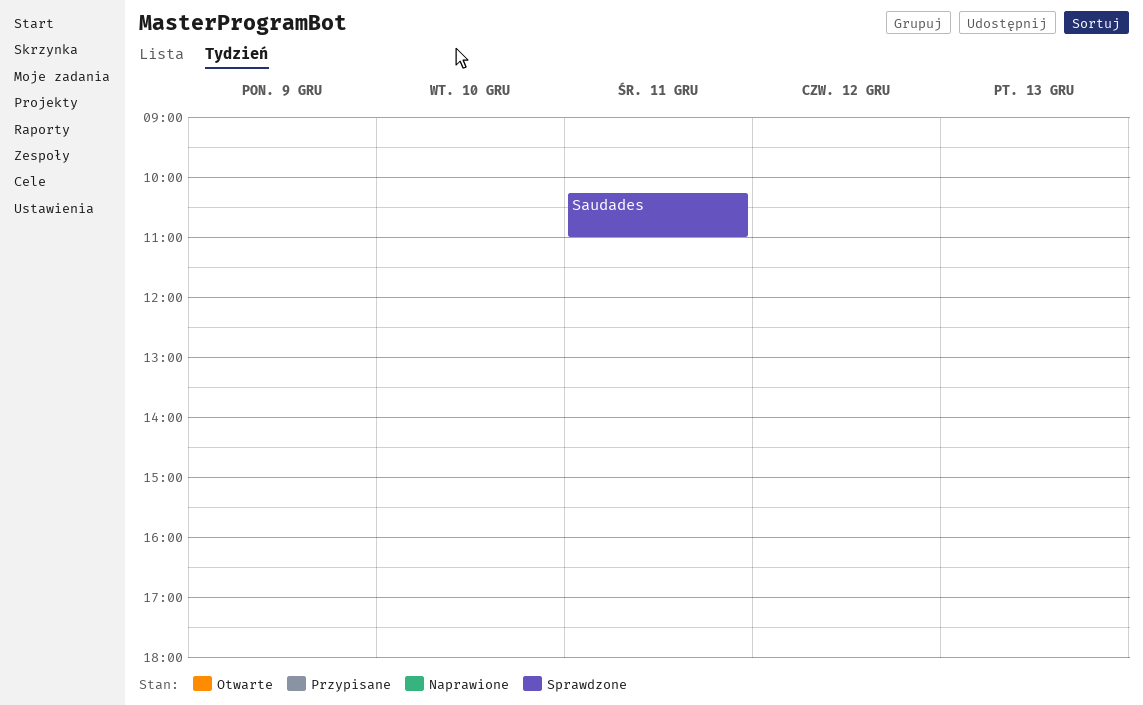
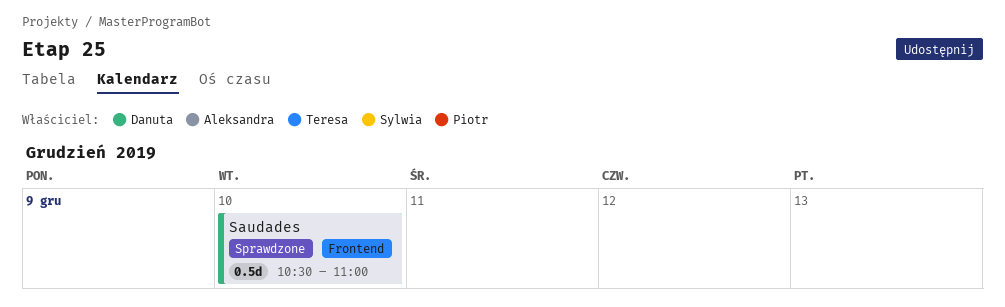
Saudades, day: Dec 11 -> Dec 10
Saudades, begins: 10:15 -> 10:30

